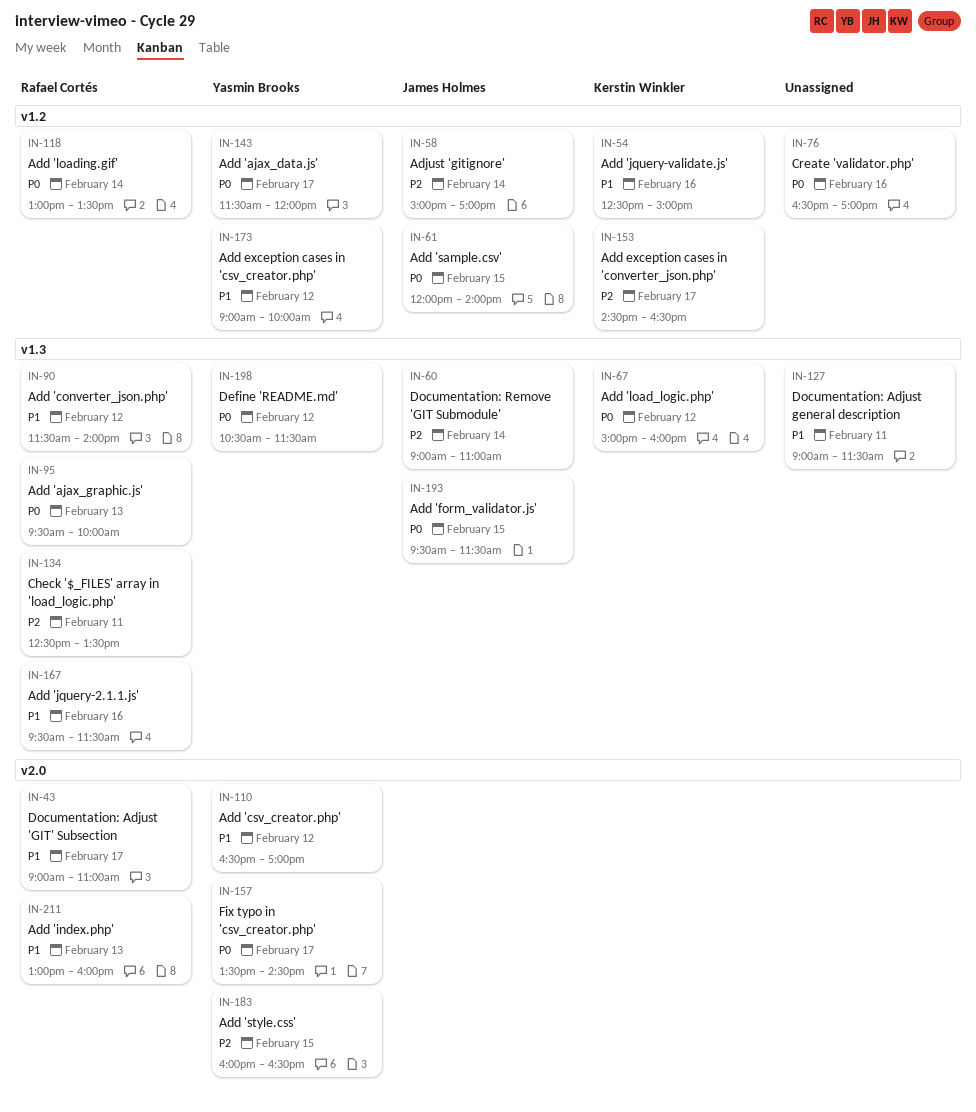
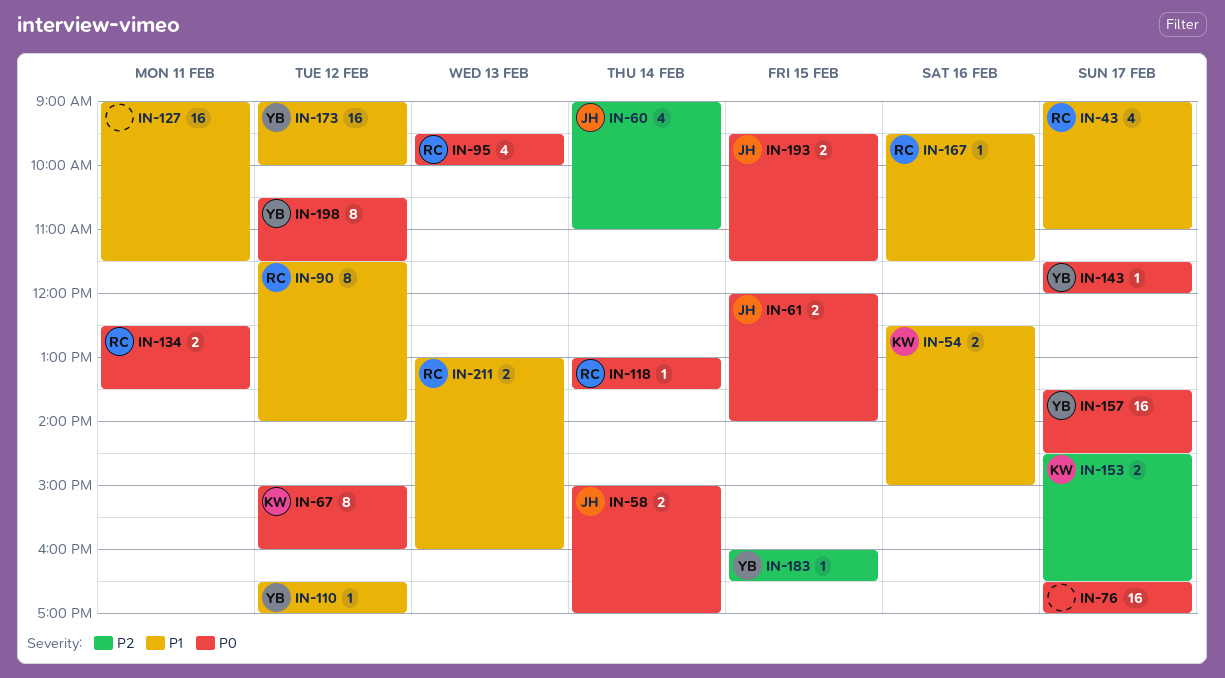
IN-58, priority: P2 -> P0
IN-76, day: Feb 16 -> Feb 17
IN-134, priority: P2 -> P0

